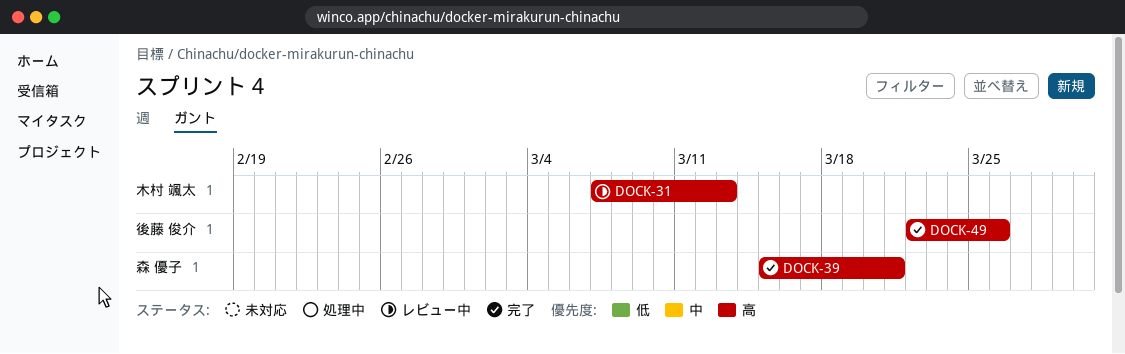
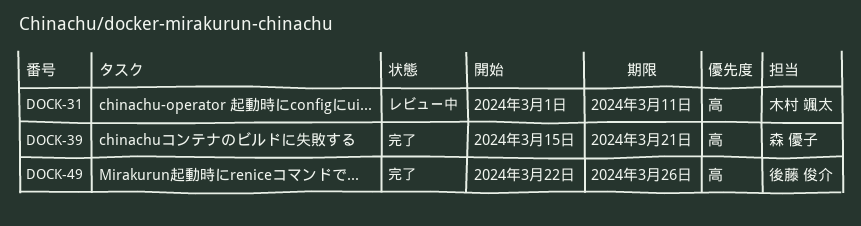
DOCK-31, start: Mar 7 -> Mar 1
DOCK-31, due: Mar 13 -> Mar 11

